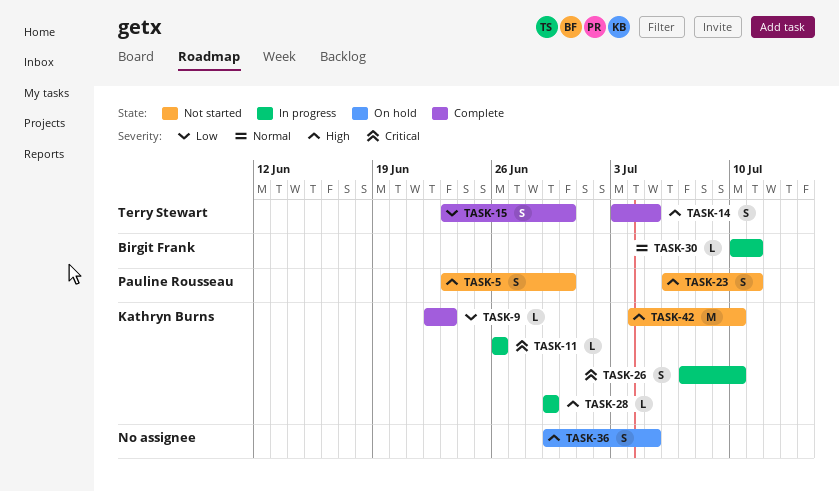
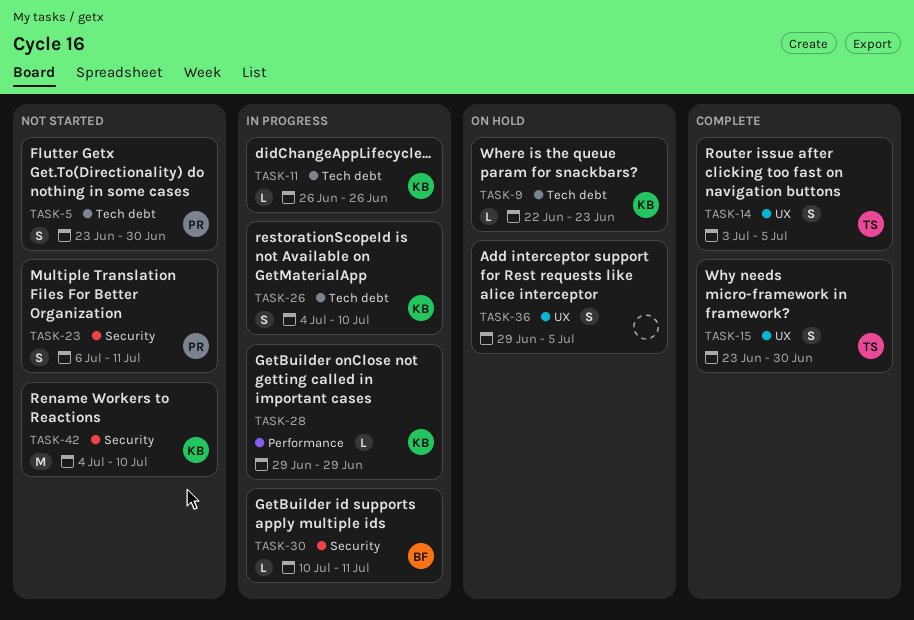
TASK-9, status: Complete -> On hold
TASK-26, start: Jul 7 -> Jul 4

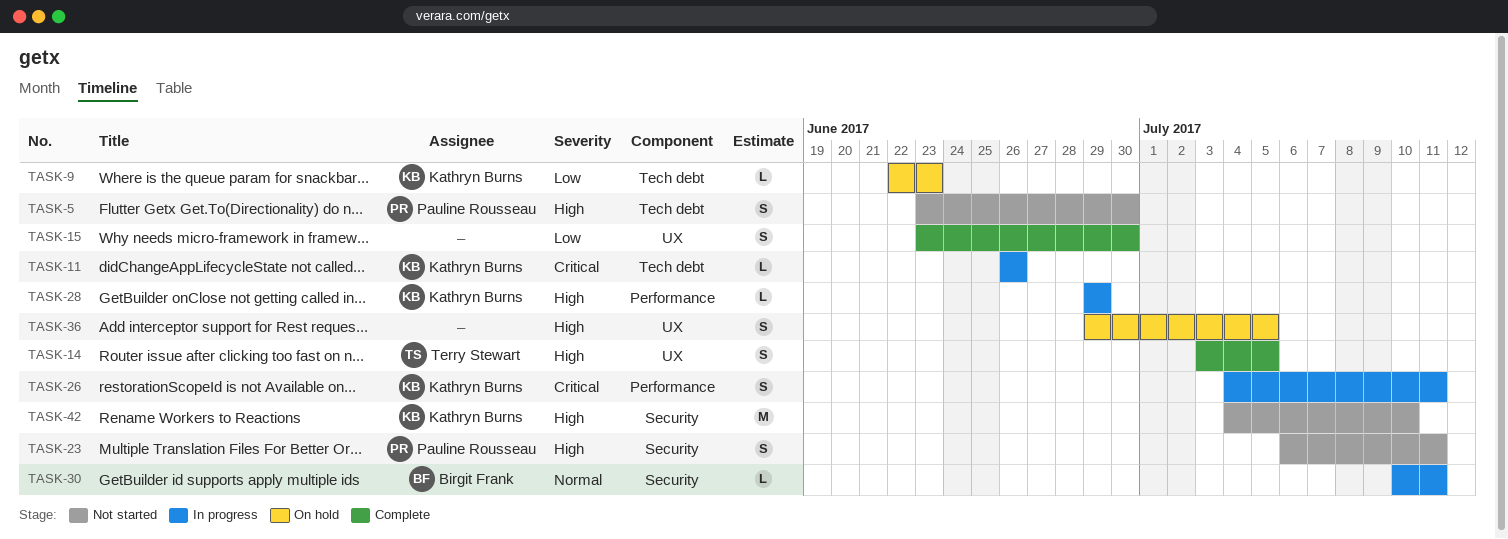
TASK-15, owner: Terry Stewart -> none
TASK-26, label: Tech debt -> Performance
TASK-26, due: Jul 10 -> Jul 11

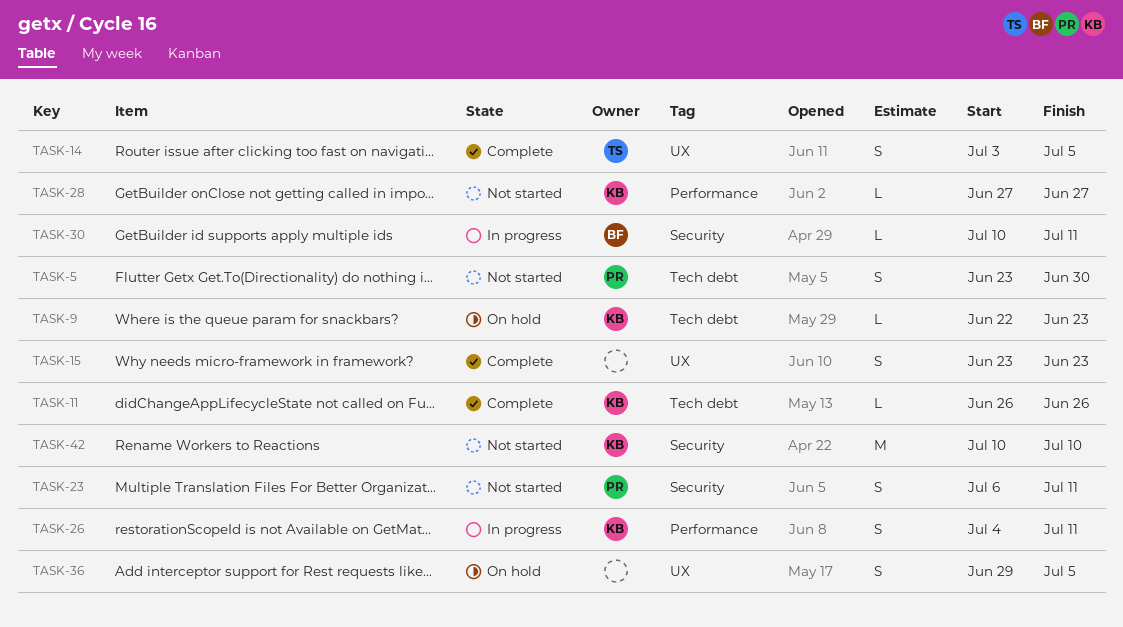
TASK-11, status: In progress -> Complete
TASK-15, due: Jun 30 -> Jun 23
TASK-28, status: In progress -> Not started
TASK-28, start: Jun 29 -> Jun 27
TASK-28, due: Jun 29 -> Jun 27
TASK-42, start: Jul 4 -> Jul 10

